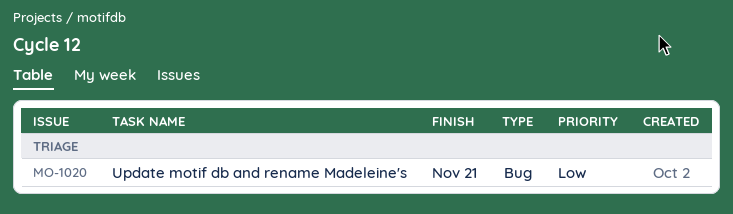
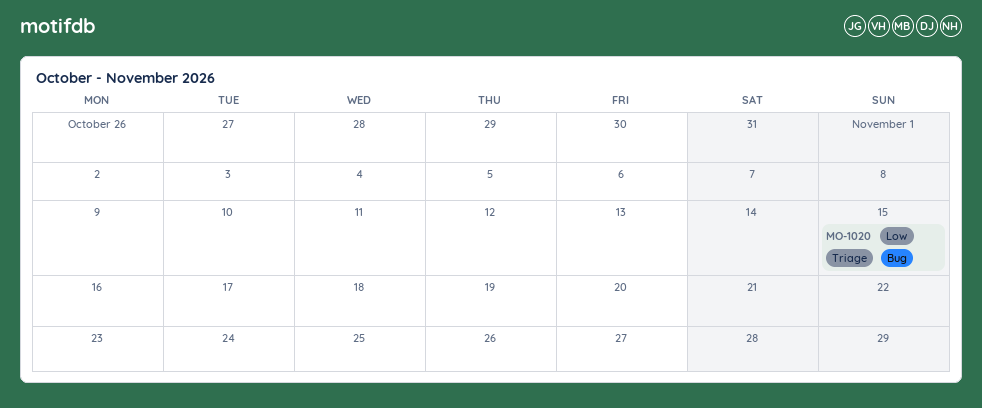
MO-1020, due: Nov 21 -> Nov 15

